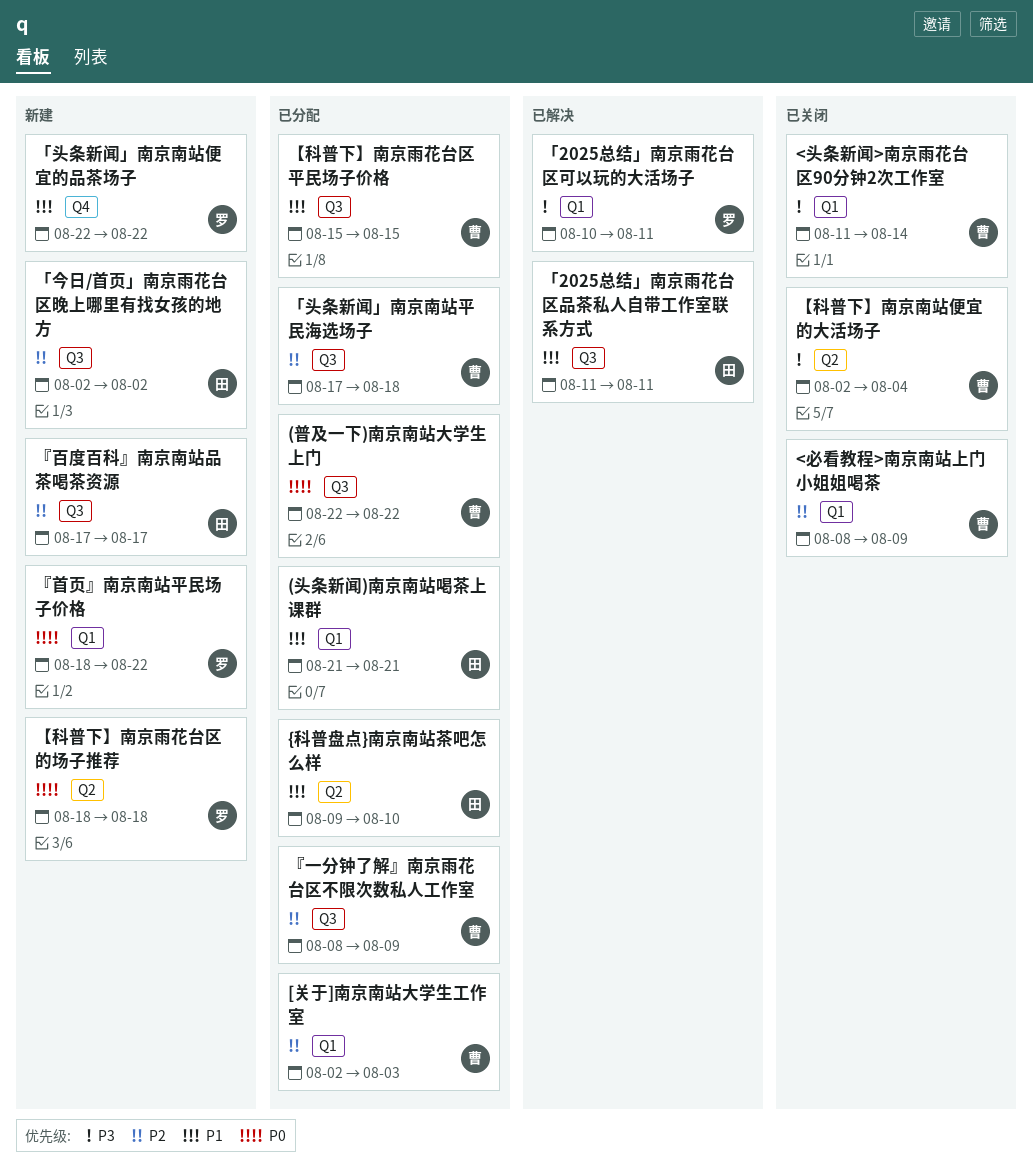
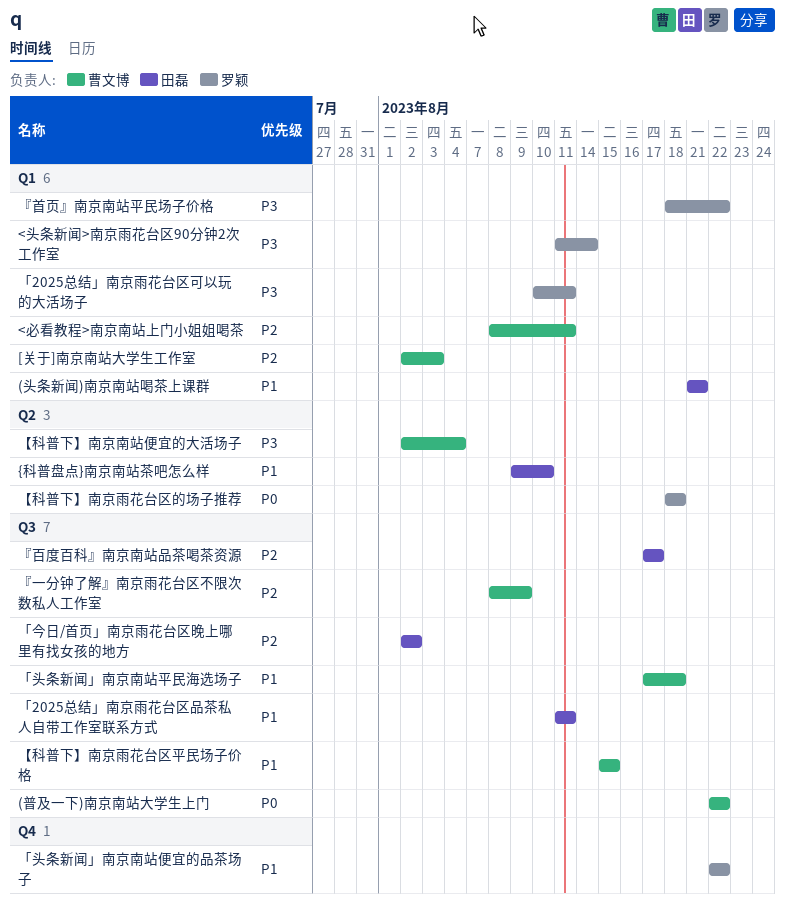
<头条新闻>南京雨花台区90分钟2次工作室, owner: 曹文博 -> 罗颖
<必看教程>南京南站上门小姐姐喝茶, due: Aug 9 -> Aug 11
「头条新闻」南京南站平民海选场子, priority: P2 -> P1
『首页』南京南站平民场子价格, priority: P0 -> P3

